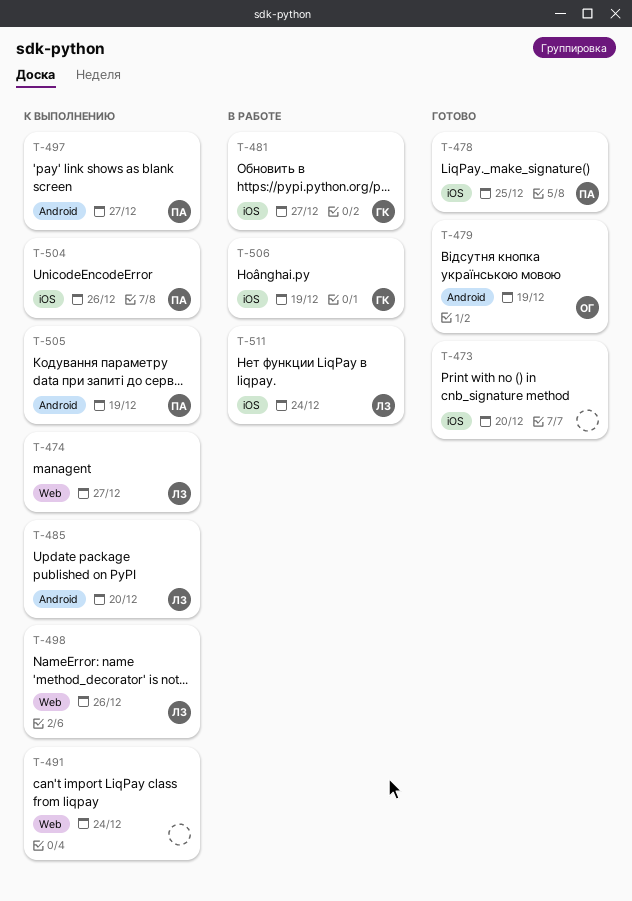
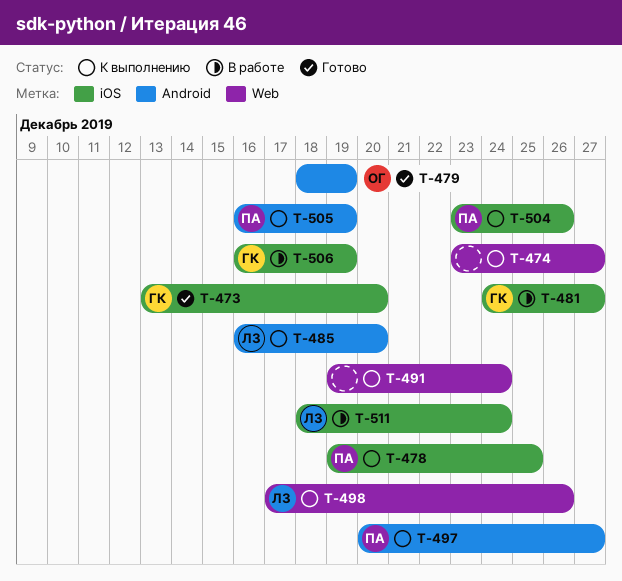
T-473, owner: none -> ГК
T-474, owner: ЛЗ -> none
T-478, status: Готово -> К выполнению

